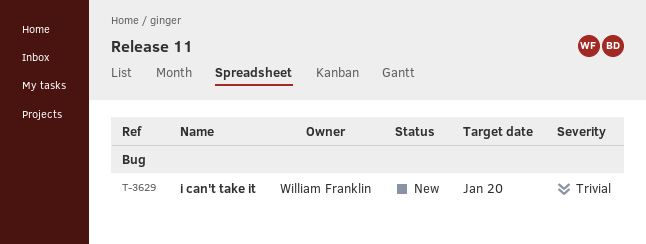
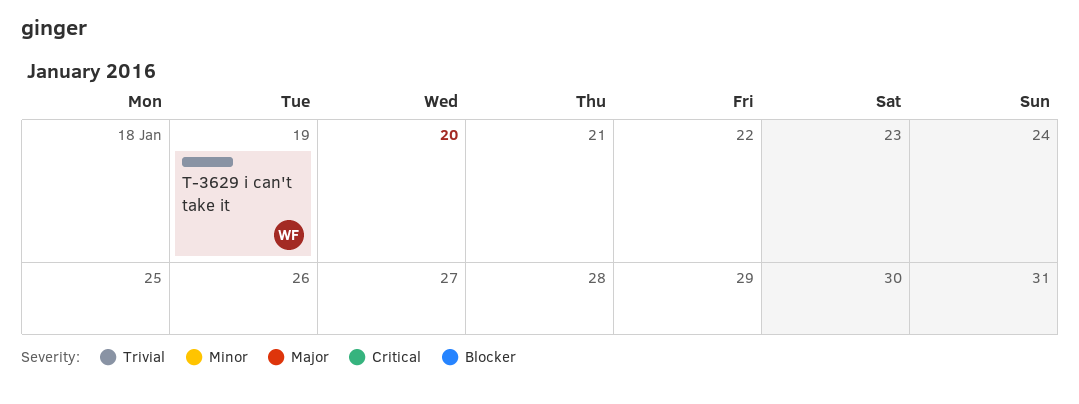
T-3629, due: Jan 20 -> Jan 19

